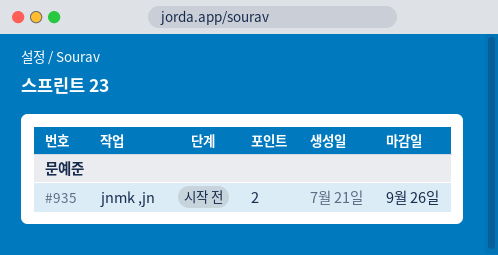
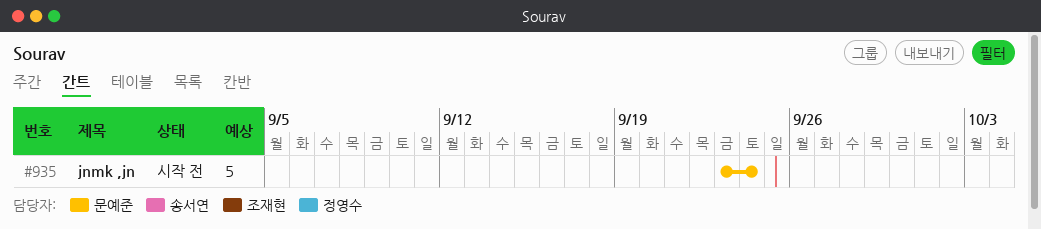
#935, estimate: 2 -> 5
#935, due: Sep 26 -> Sep 24

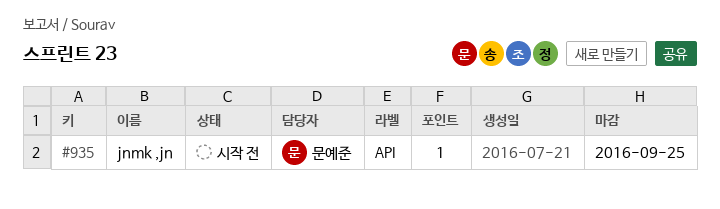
#935, estimate: 5 -> 1
#935, due: Sep 24 -> Sep 25

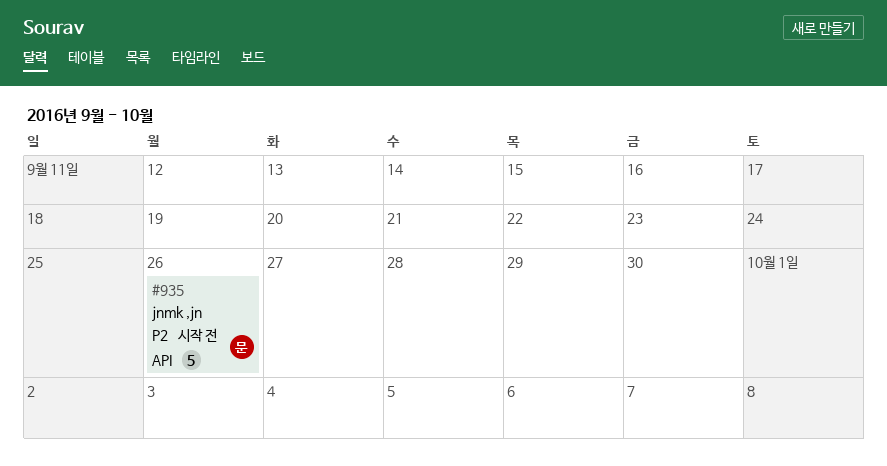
#935, estimate: 1 -> 5
#935, due: Sep 25 -> Sep 26

